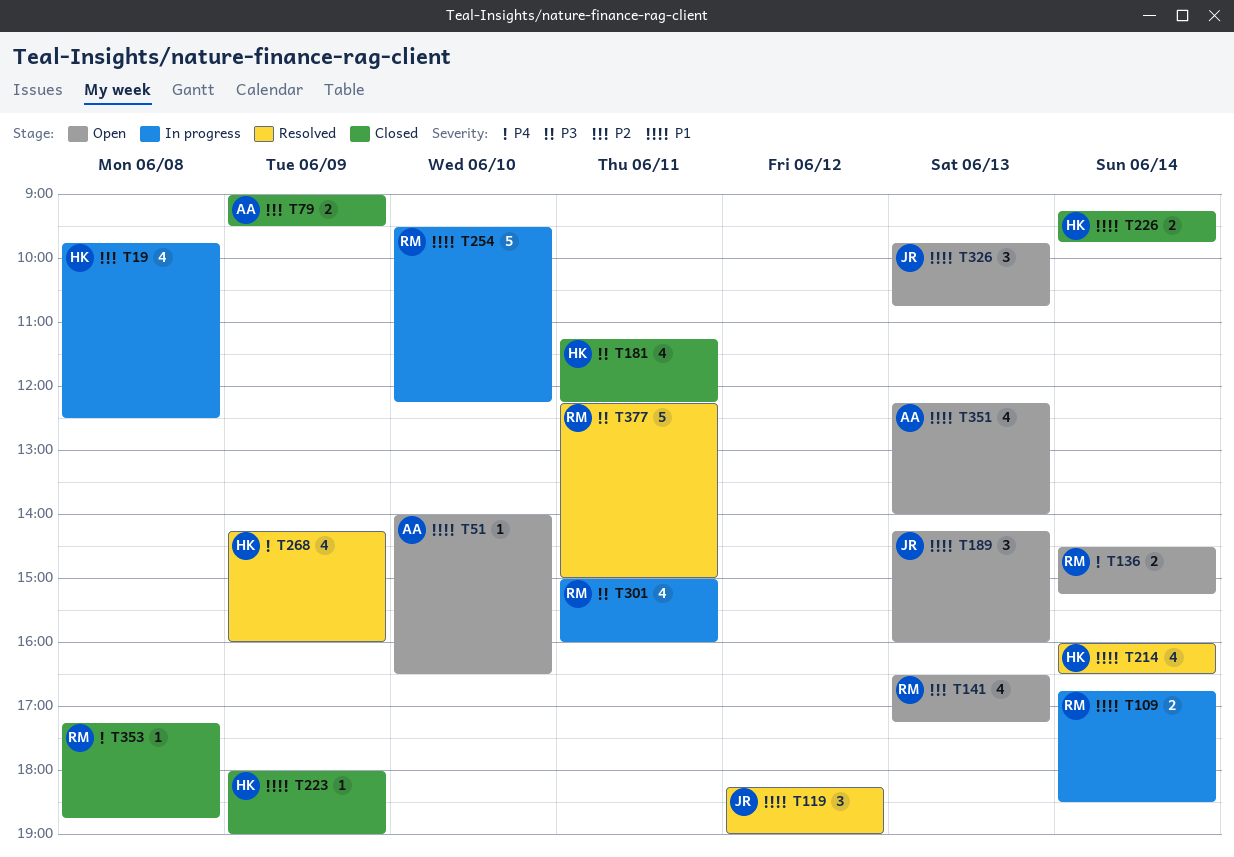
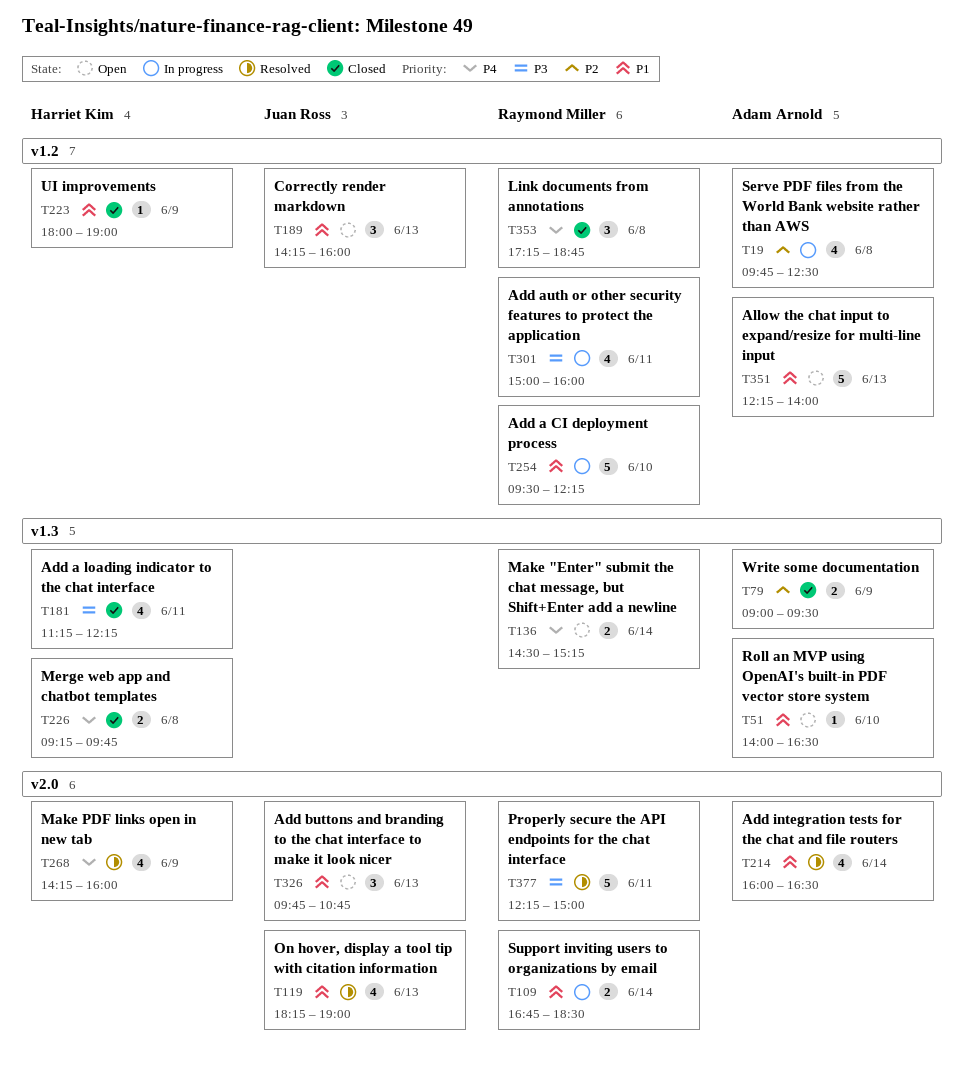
T19, owner: Harriet Kim -> Adam Arnold
T119, estimate: 3 -> 4
T119, day: Jun 12 -> Jun 13
T141: present -> none
T214, owner: Harriet Kim -> Adam Arnold
T226, priority: P1 -> P4
T226, day: Jun 14 -> Jun 8
T351, estimate: 4 -> 5
T353, estimate: 1 -> 3

